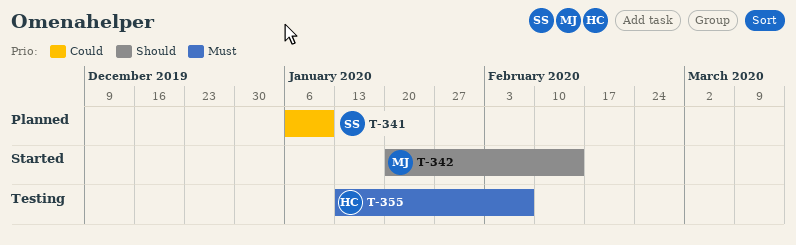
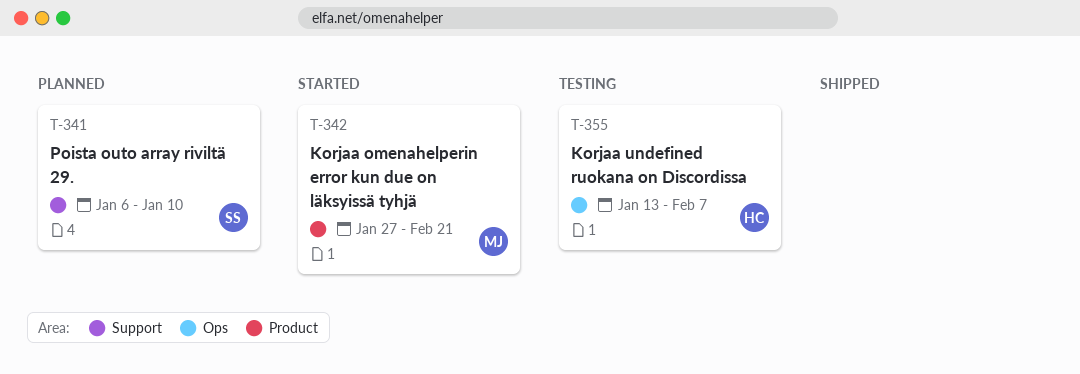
T-342, start: Jan 20 -> Jan 27
T-342, due: Feb 14 -> Feb 21

